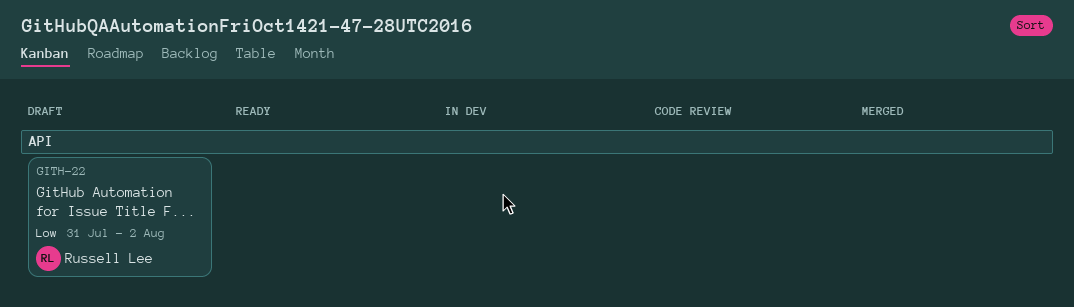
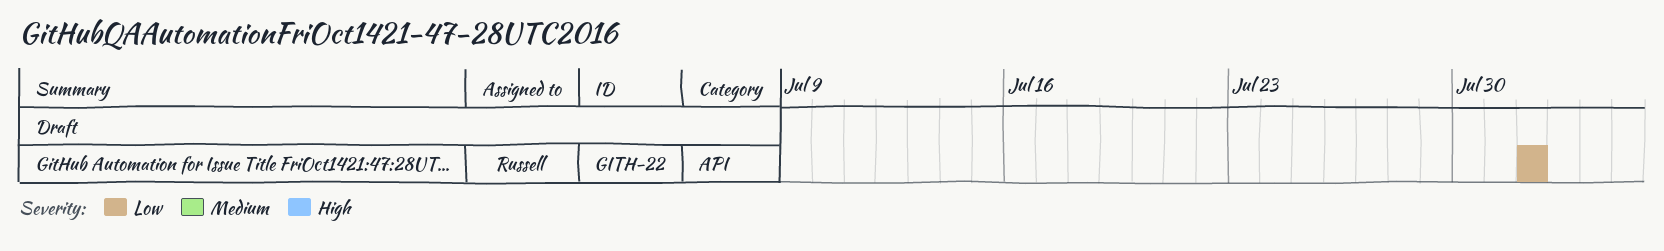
GITH-22, start: Jul 31 -> Aug 1
GITH-22, due: Aug 2 -> Aug 1

